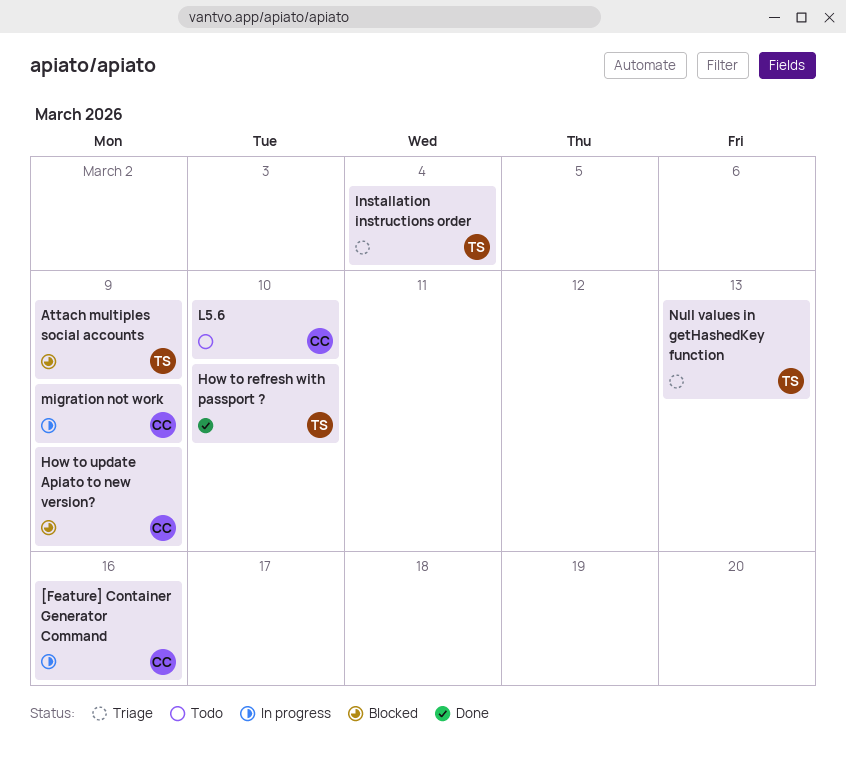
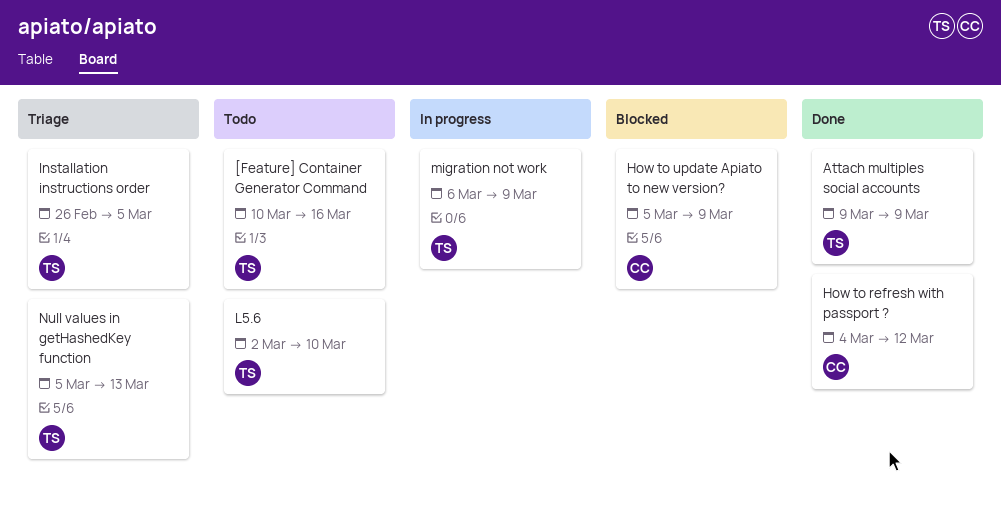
[Feature] Container Generator Command, status: In progress -> Todo
[Feature] Container Generator Command, owner: CC -> TS
Attach multiples social accounts, status: Blocked -> Done
How to refresh with passport ?, owner: TS -> CC
How to refresh with passport ?, due: Mar 10 -> Mar 12
Installation instructions order, due: Mar 4 -> Mar 5
L5.6, owner: CC -> TS
migration not work, owner: CC -> TS

